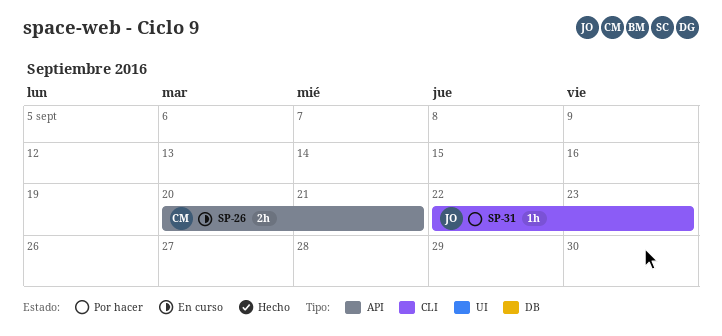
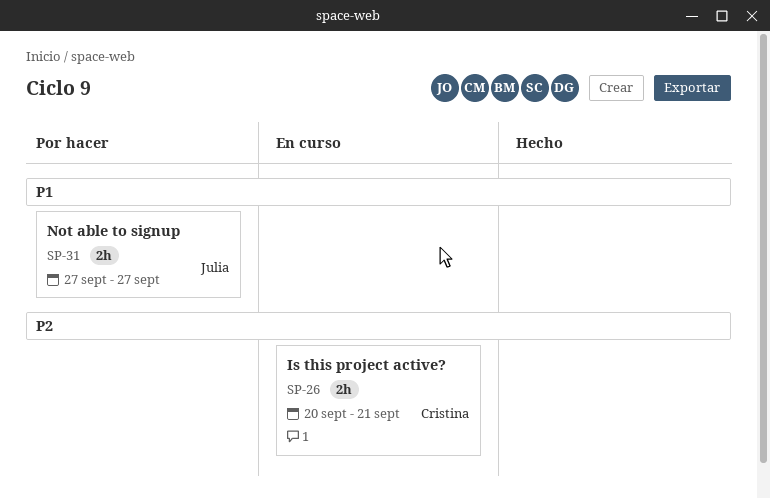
SP-31, estimate: 1h -> 2h
SP-31, start: Sep 22 -> Sep 27
SP-31, due: Sep 23 -> Sep 27

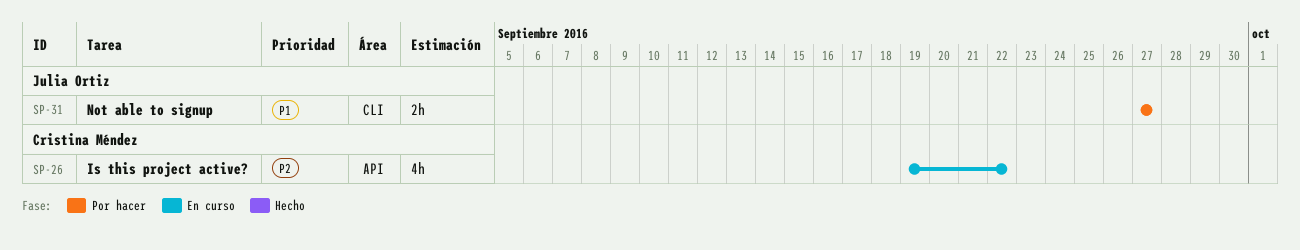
SP-26, estimate: 2h -> 4h
SP-26, start: Sep 20 -> Sep 19
SP-26, due: Sep 21 -> Sep 22

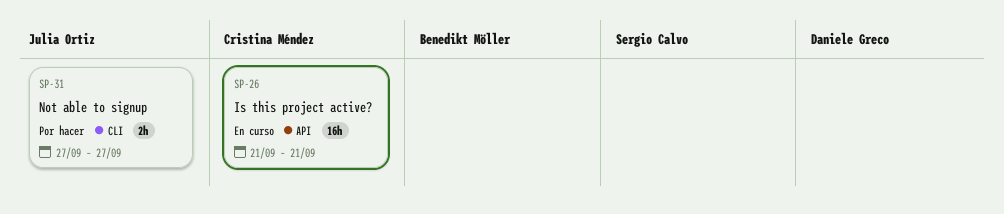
SP-26, estimate: 4h -> 16h
SP-26, start: Sep 19 -> Sep 21
SP-26, due: Sep 22 -> Sep 21

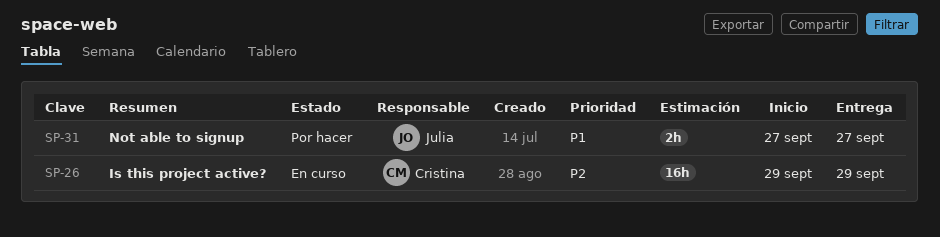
SP-26, start: Sep 21 -> Sep 29
SP-26, due: Sep 21 -> Sep 29

